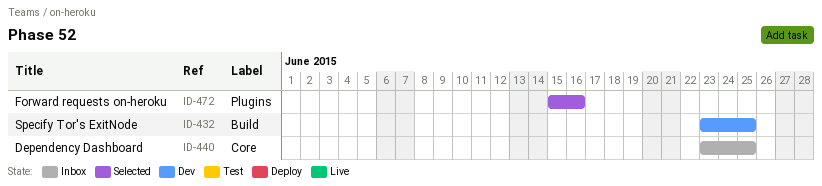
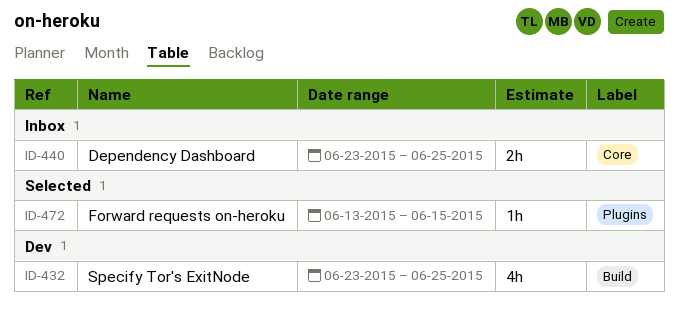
ID-472, start: Jun 15 -> Jun 13
ID-472, due: Jun 16 -> Jun 15

